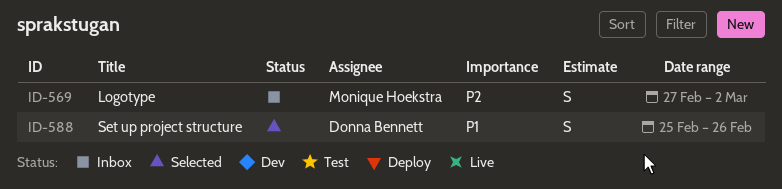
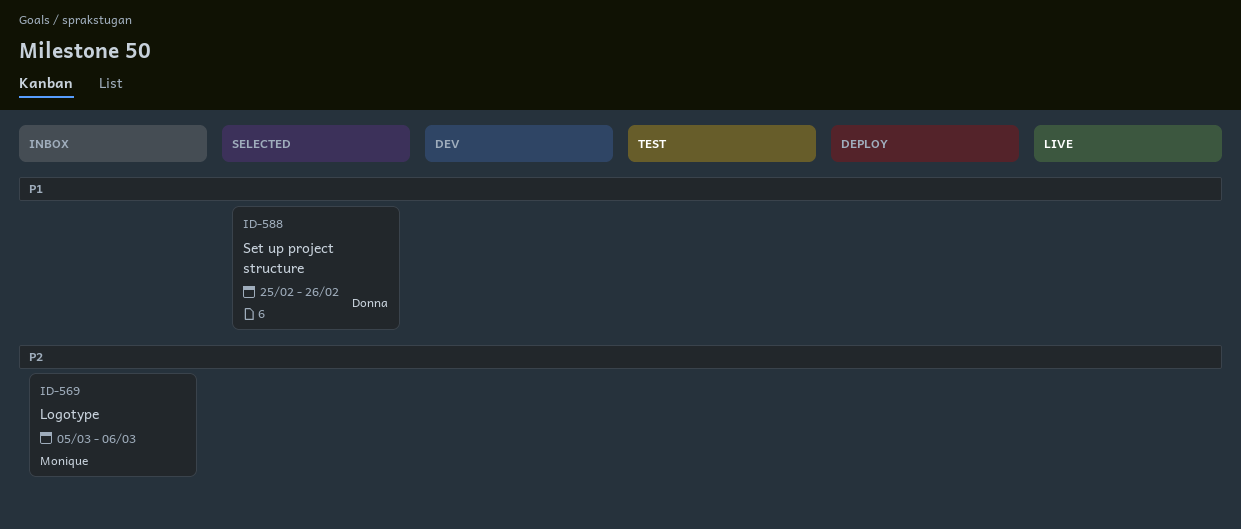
ID-569, start: Feb 27 -> Mar 5
ID-569, due: Mar 2 -> Mar 6

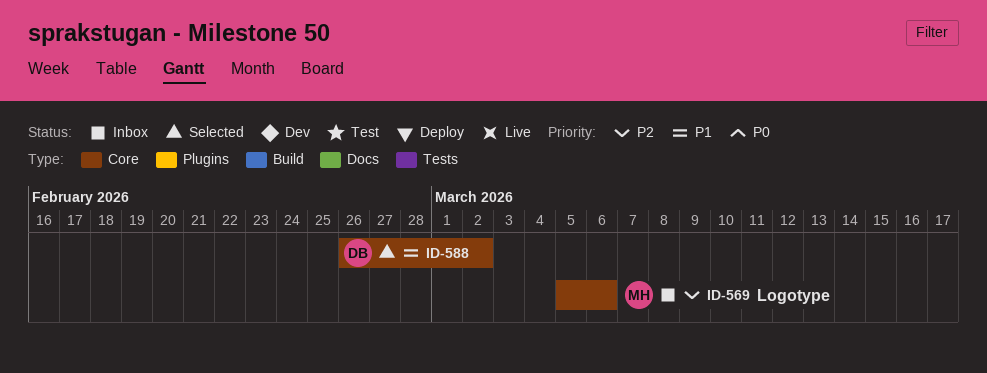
ID-588, start: Feb 25 -> Feb 26
ID-588, due: Feb 26 -> Mar 2

